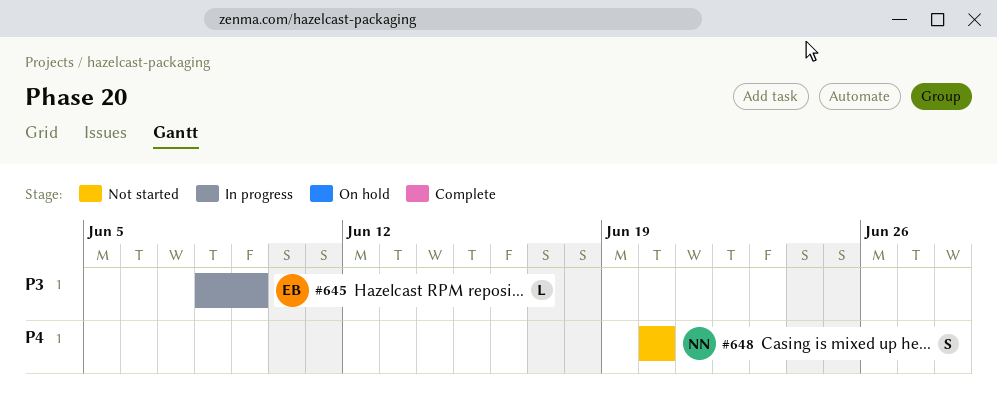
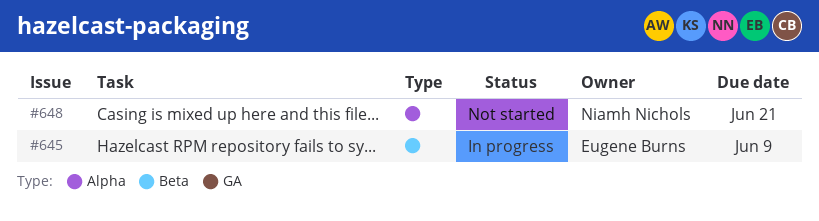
#648, due: Jun 20 -> Jun 21

